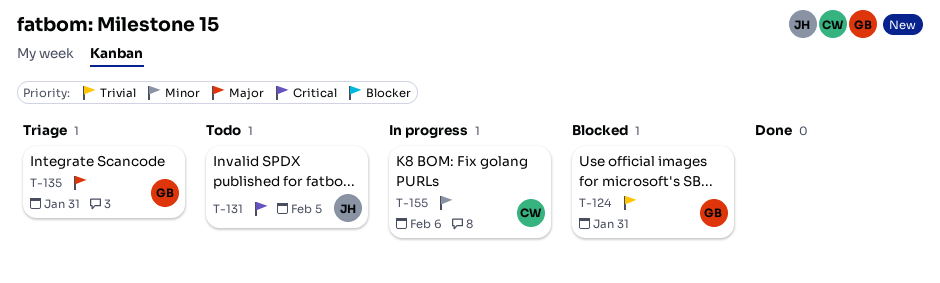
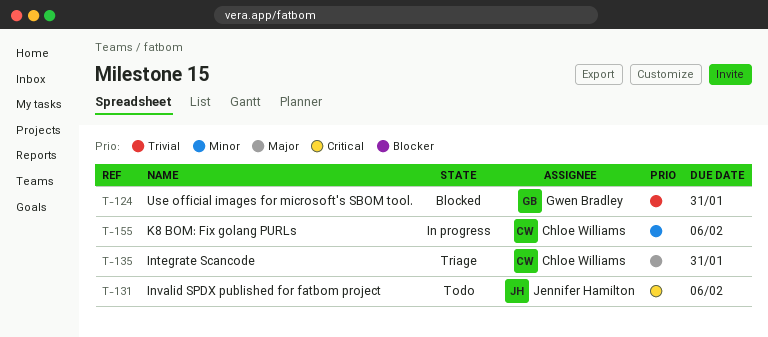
T-131, due: Feb 5 -> Feb 6
T-135, owner: Gwen Bradley -> Chloe Williams

